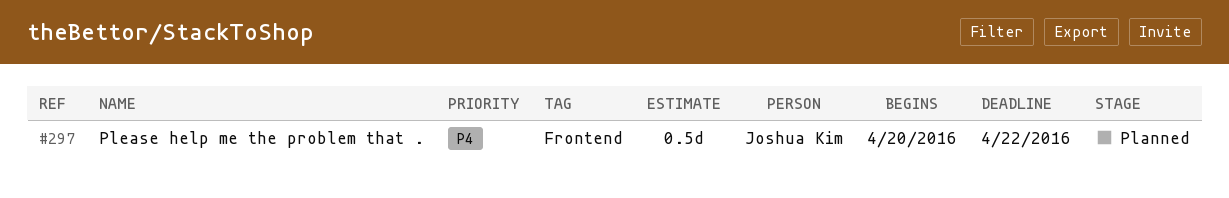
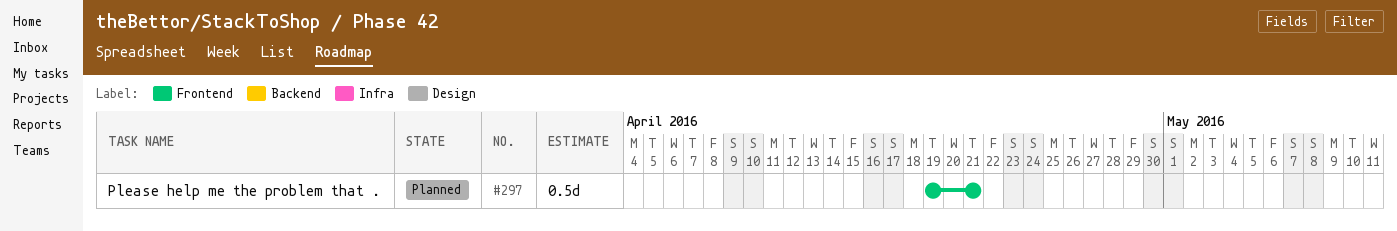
#297, start: Apr 20 -> Apr 19
#297, due: Apr 22 -> Apr 21

